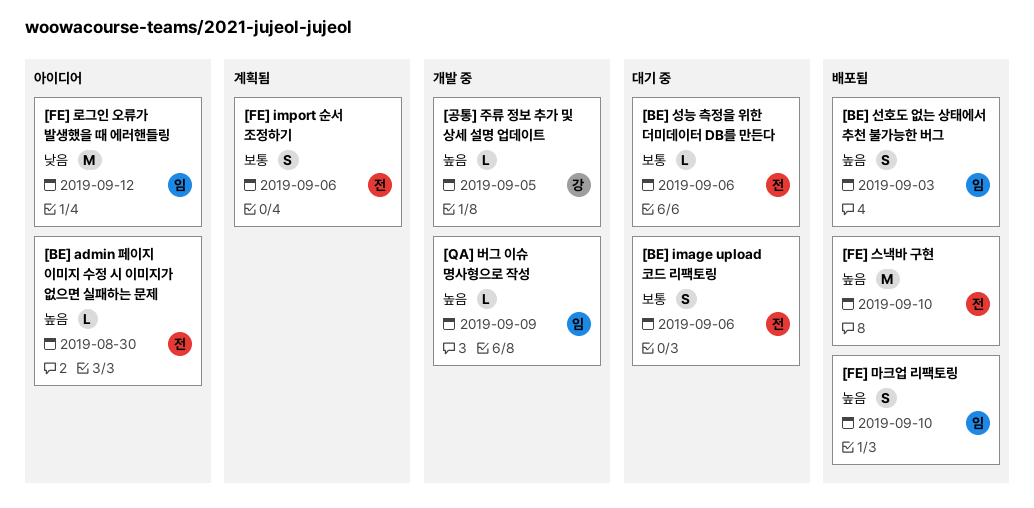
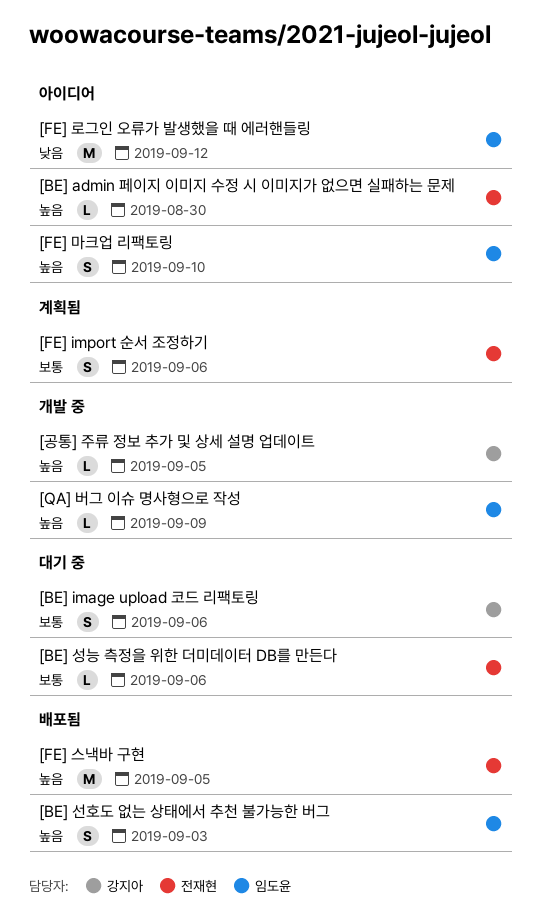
[BE] image upload 코드 리팩토링, owner: 전재현 -> 강지아
[FE] 마크업 리팩토링, status: 배포됨 -> 아이디어
[FE] 스낵바 구현, due: Sep 10 -> Sep 5

